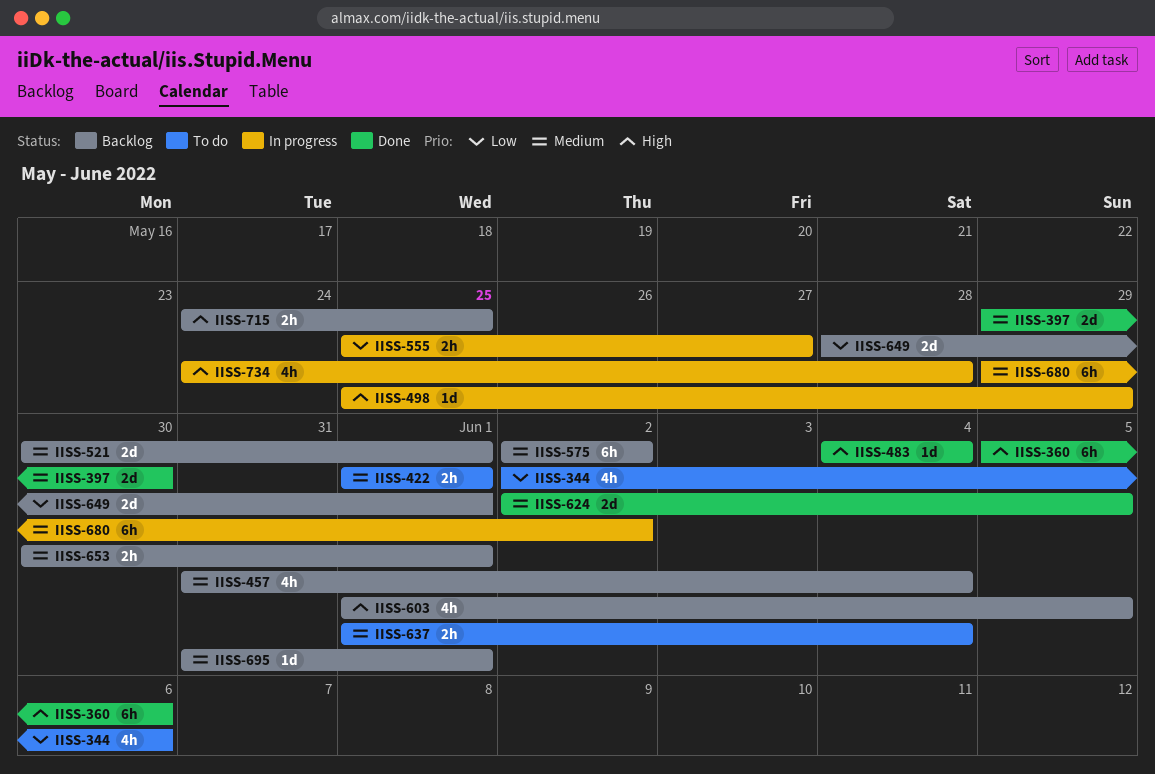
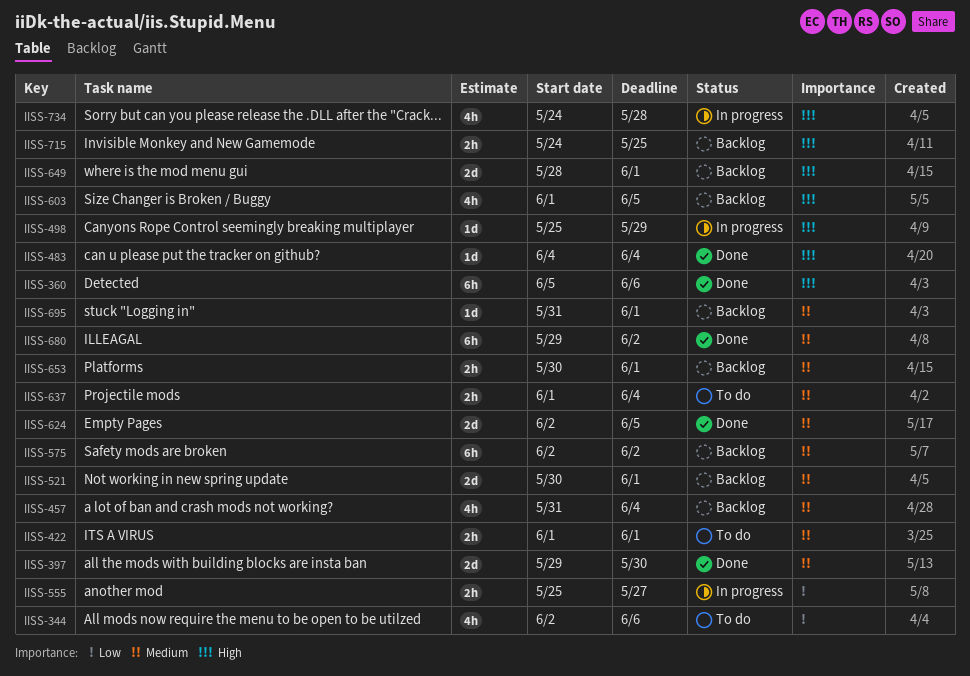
IISS-649, priority: Low -> High
IISS-680, status: In progress -> Done

